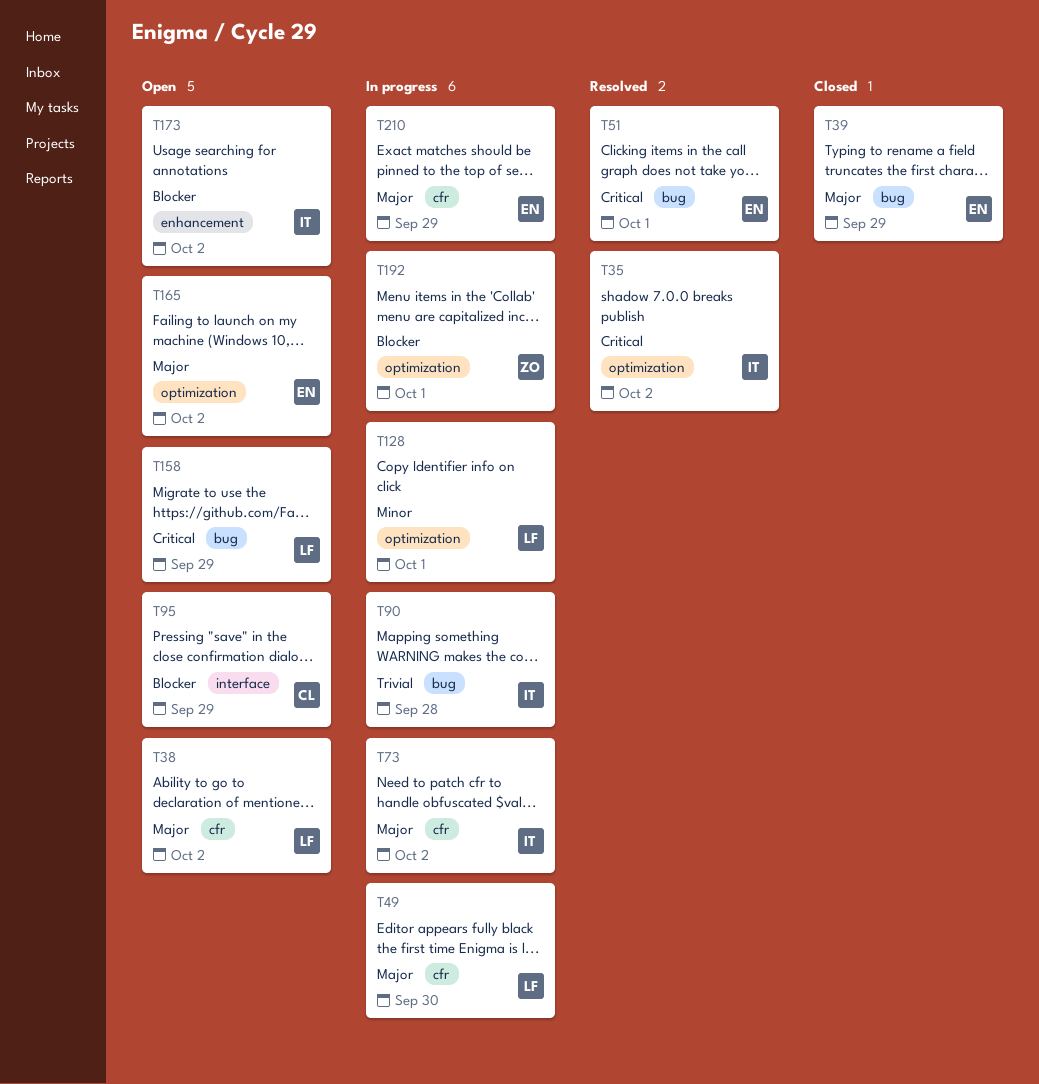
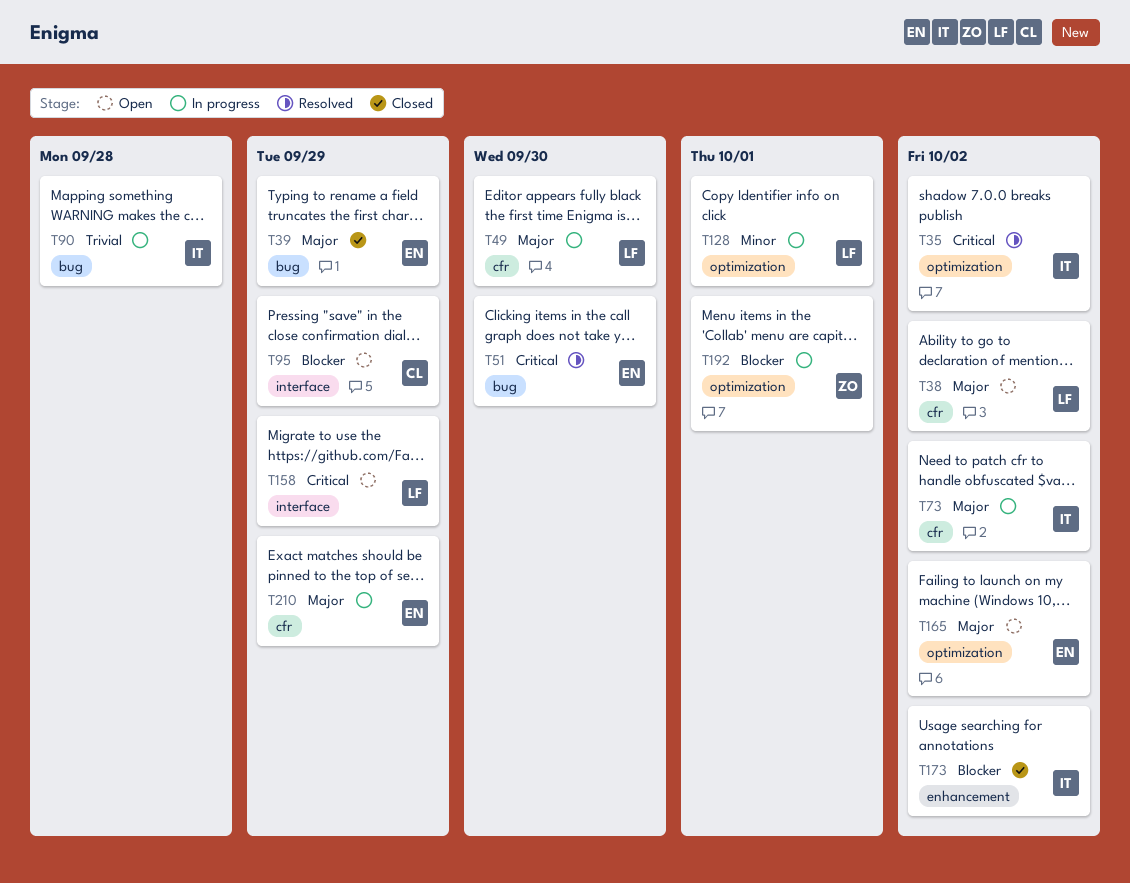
T51, due: Oct 1 -> Sep 30
T158, label: bug -> interface
T173, status: Open -> Closed

